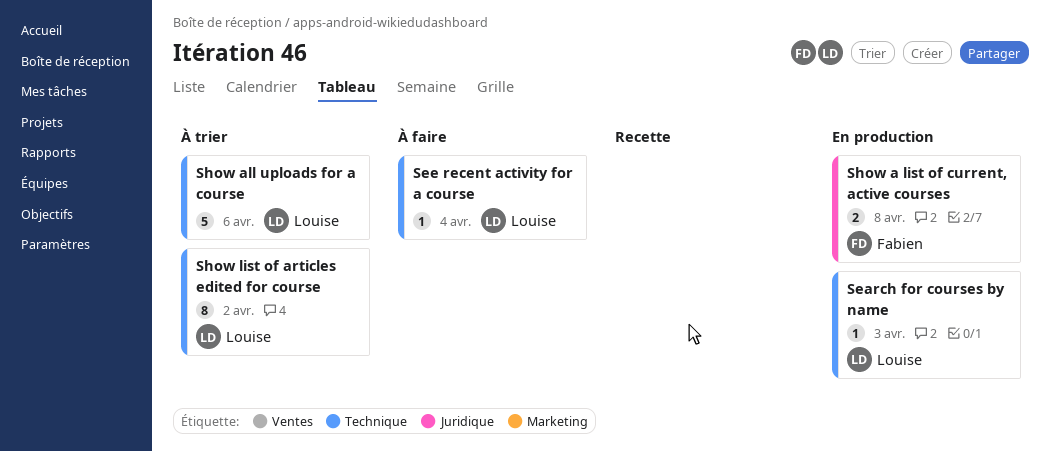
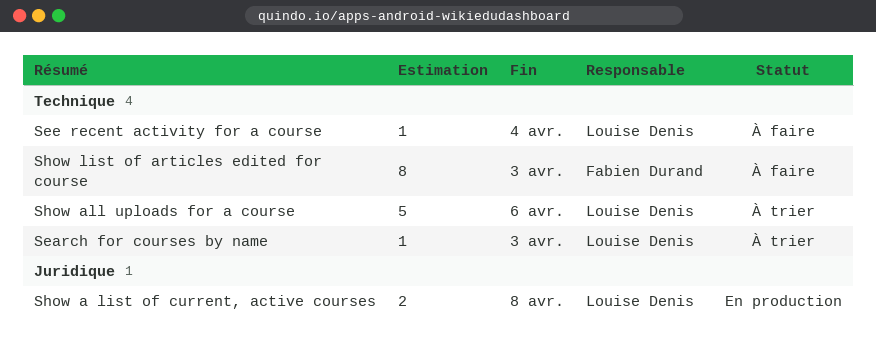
Search for courses by name, status: En production -> À trier
Show a list of current, active courses, owner: Fabien Durand -> Louise Denis
Show list of articles edited for course, status: À trier -> À faire
Show list of articles edited for course, owner: Louise Denis -> Fabien Durand
Show list of articles edited for course, due: Apr 2 -> Apr 3

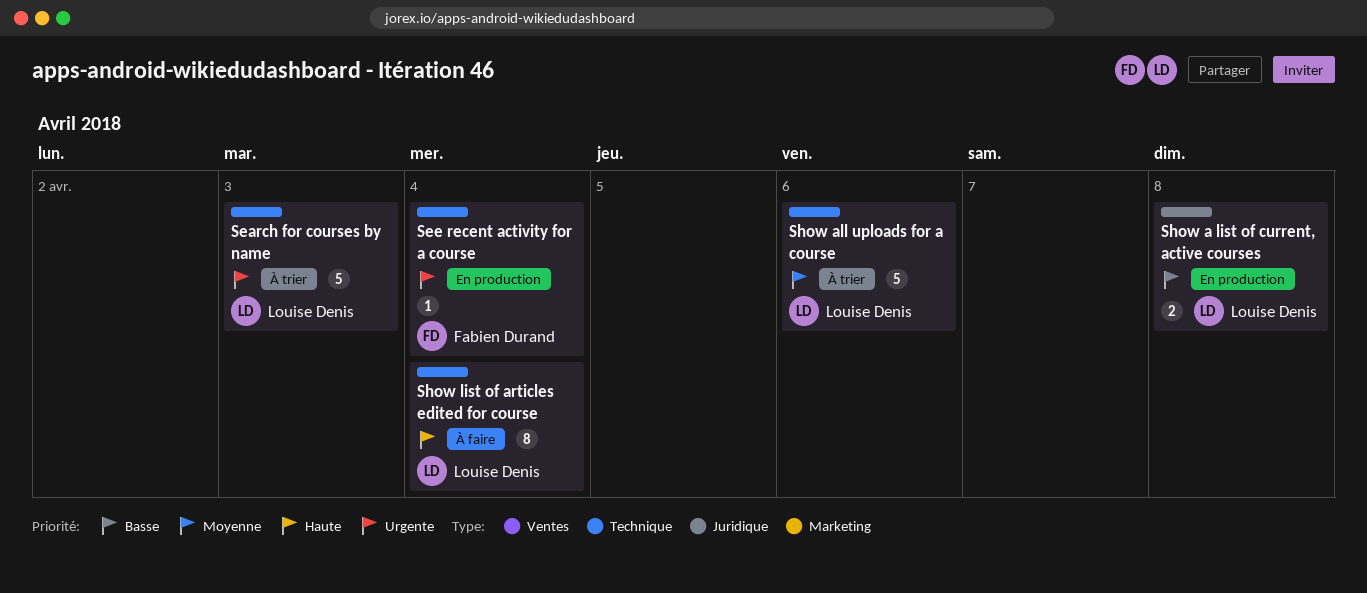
Search for courses by name, estimate: 1 -> 5
See recent activity for a course, status: À faire -> En production
See recent activity for a course, owner: Louise Denis -> Fabien Durand
Show list of articles edited for course, owner: Fabien Durand -> Louise Denis
Show list of articles edited for course, due: Apr 3 -> Apr 4

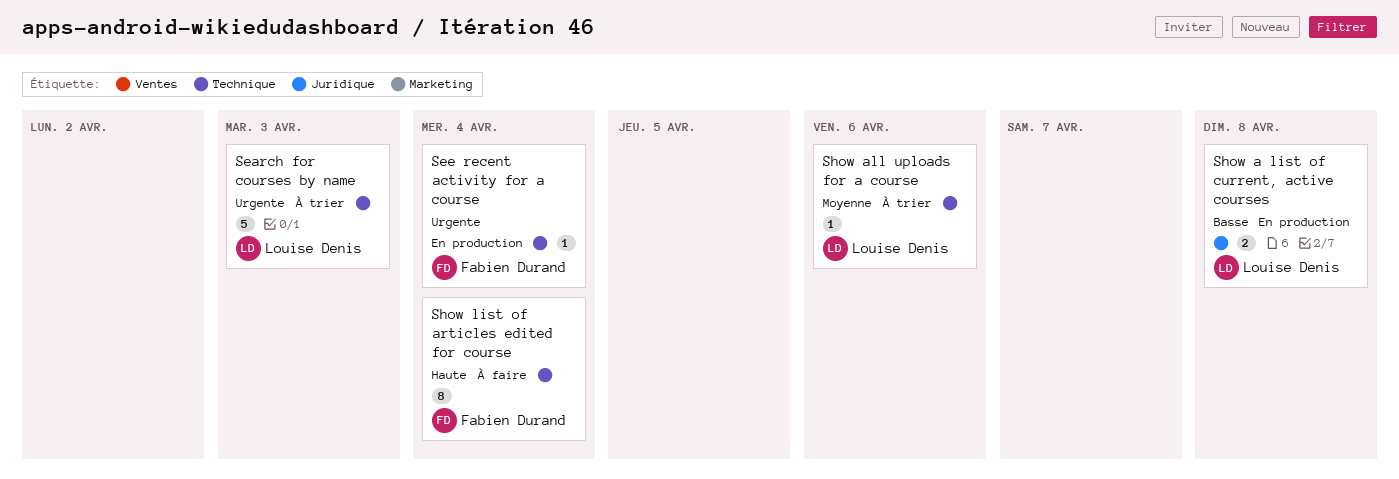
Show all uploads for a course, estimate: 5 -> 1
Show list of articles edited for course, owner: Louise Denis -> Fabien Durand

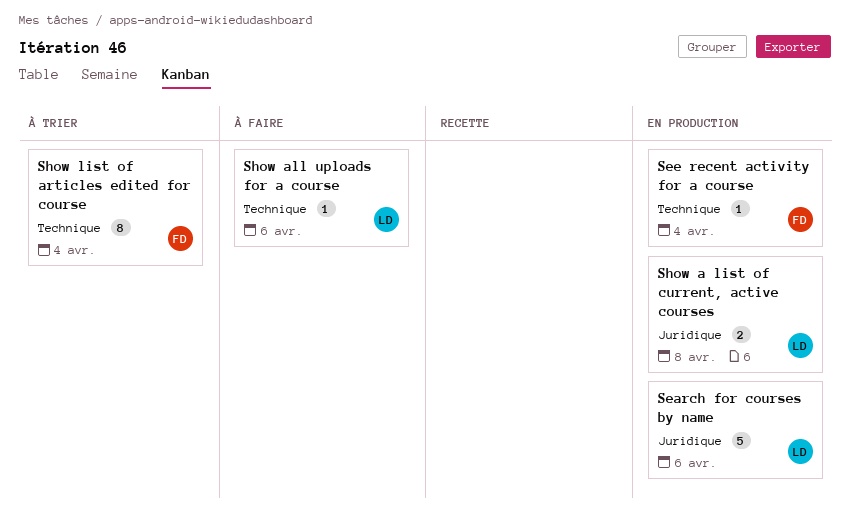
Search for courses by name, status: À trier -> En production
Search for courses by name, label: Technique -> Juridique
Search for courses by name, due: Apr 3 -> Apr 6
Show all uploads for a course, status: À trier -> À faire
Show list of articles edited for course, status: À faire -> À trier

